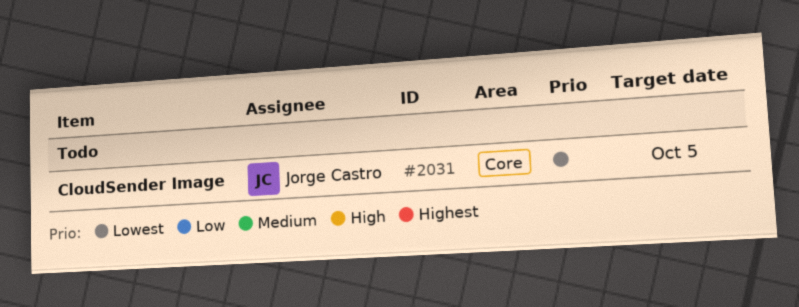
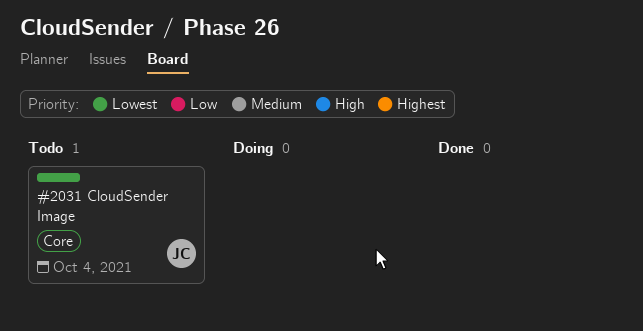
#2031, due: Oct 5 -> Oct 4

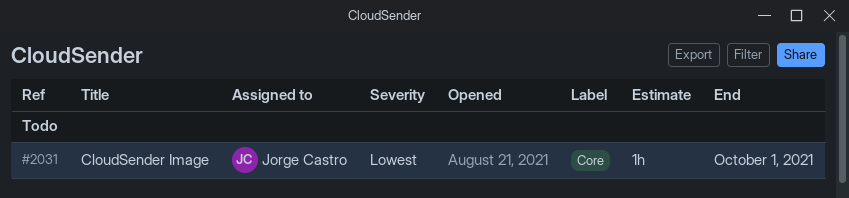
#2031, due: Oct 4 -> Oct 1

